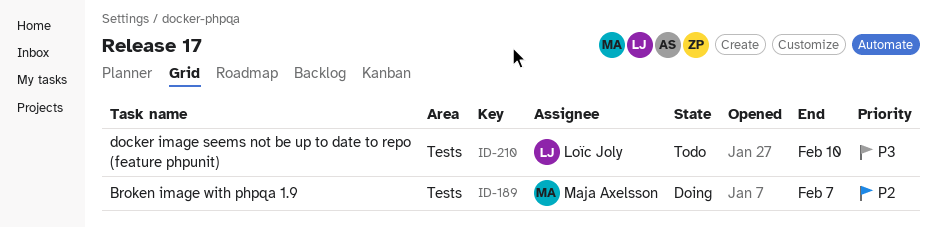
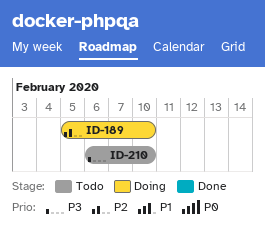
ID-189, due: Feb 7 -> Feb 10

